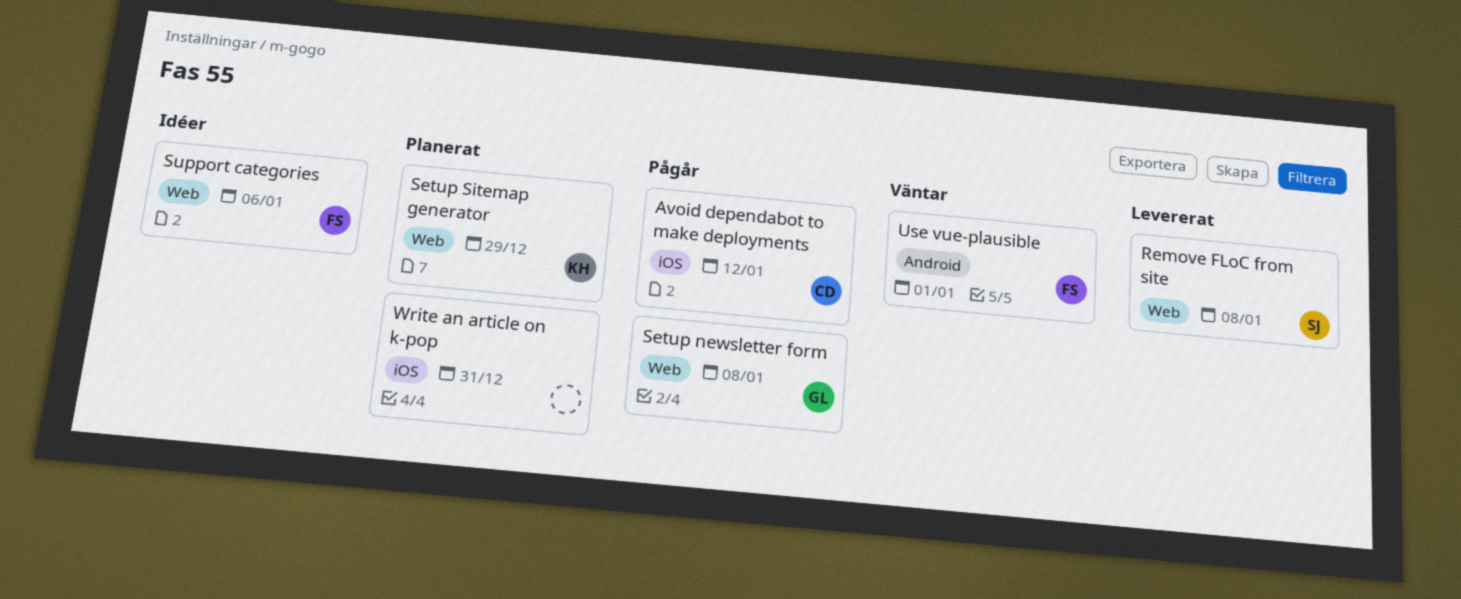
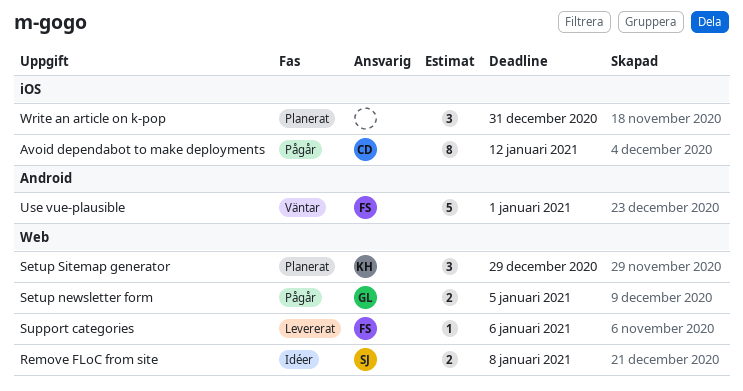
Remove FLoC from site, status: Levererat -> Idéer
Setup newsletter form, due: Jan 8 -> Jan 5
Support categories, status: Idéer -> Levererat

